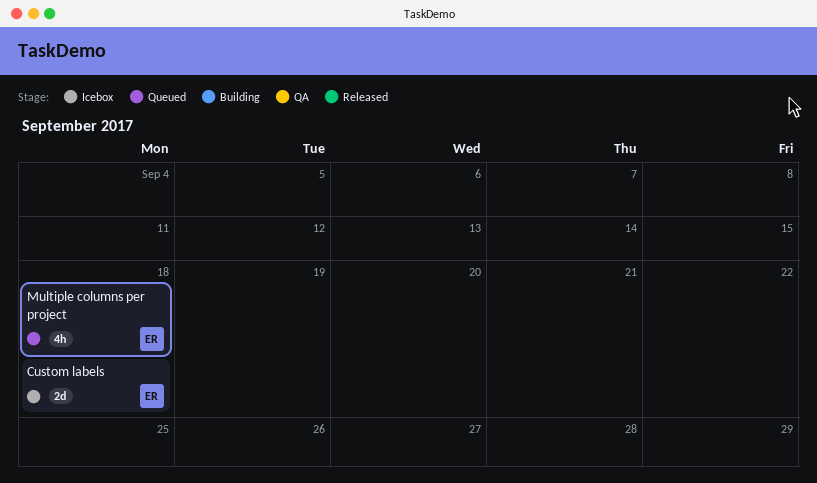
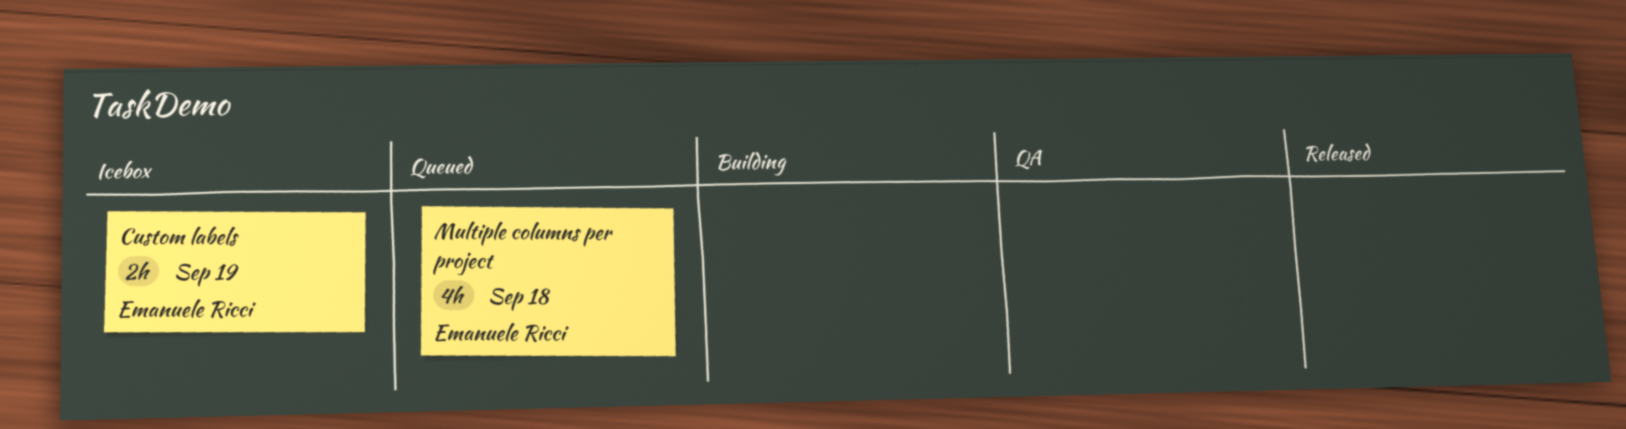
Custom labels, estimate: 2d -> 2h
Custom labels, due: Sep 18 -> Sep 19

